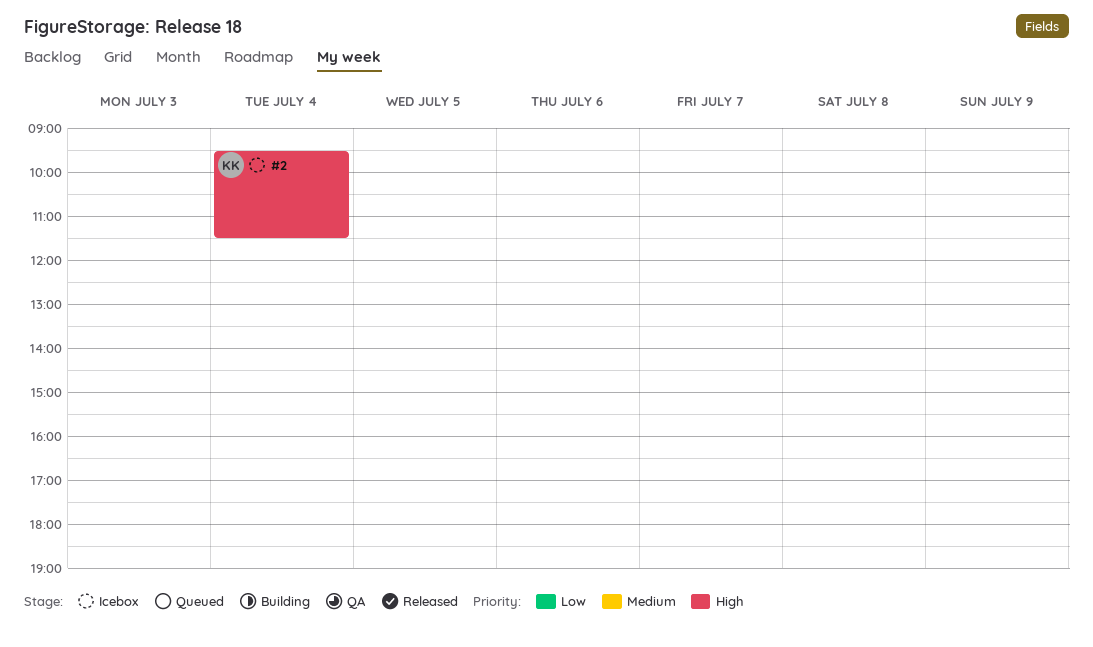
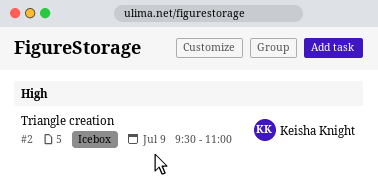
#2, day: Jul 4 -> Jul 9
#2, ends: 11:30 -> 11:00

